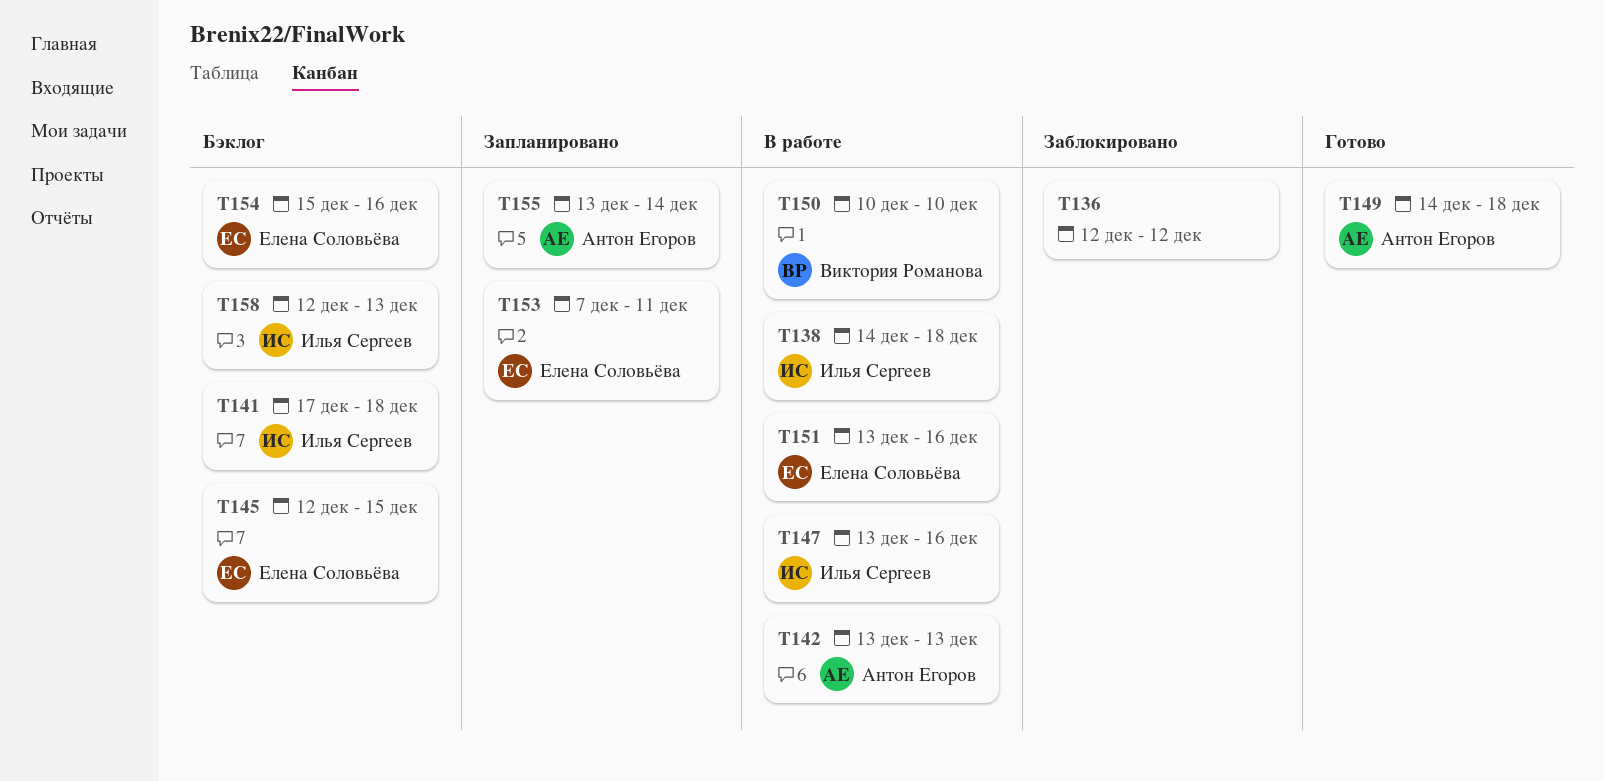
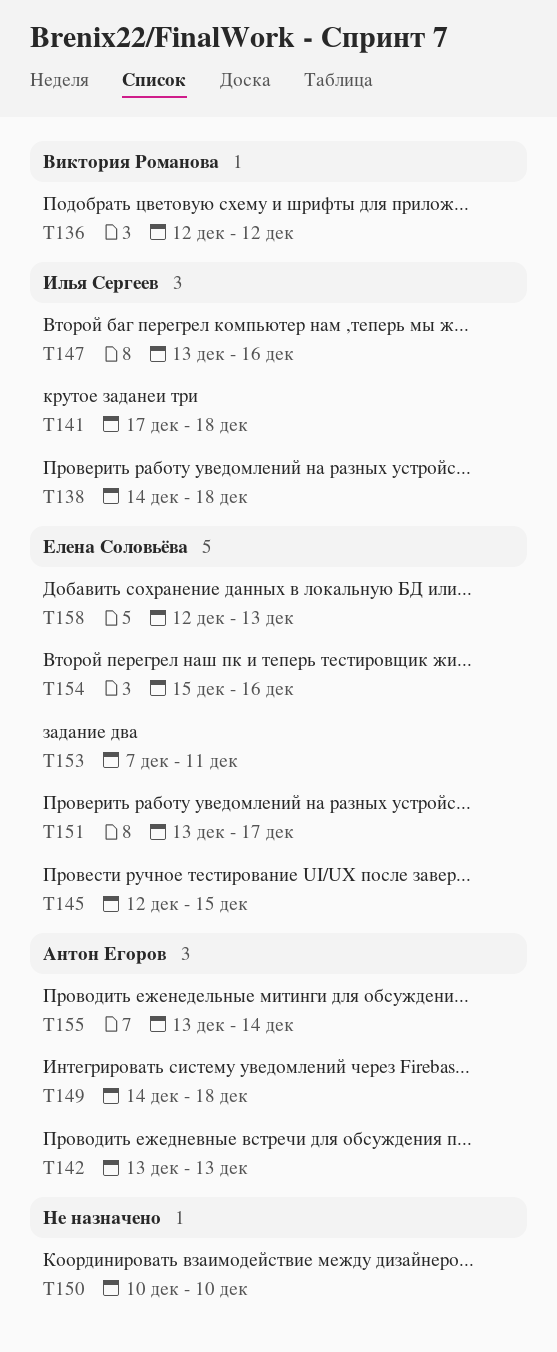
T136, owner: none -> Виктория Романова
T150, owner: Виктория Романова -> none
T151, due: Dec 16 -> Dec 17
T158, owner: Илья Сергеев -> Елена Соловьёва

